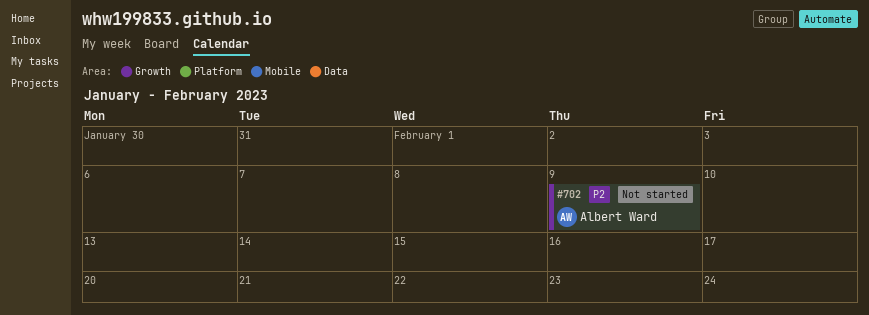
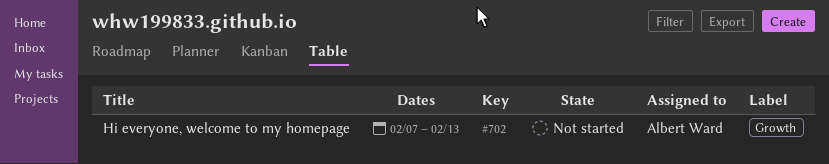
#702, due: Feb 9 -> Feb 13

